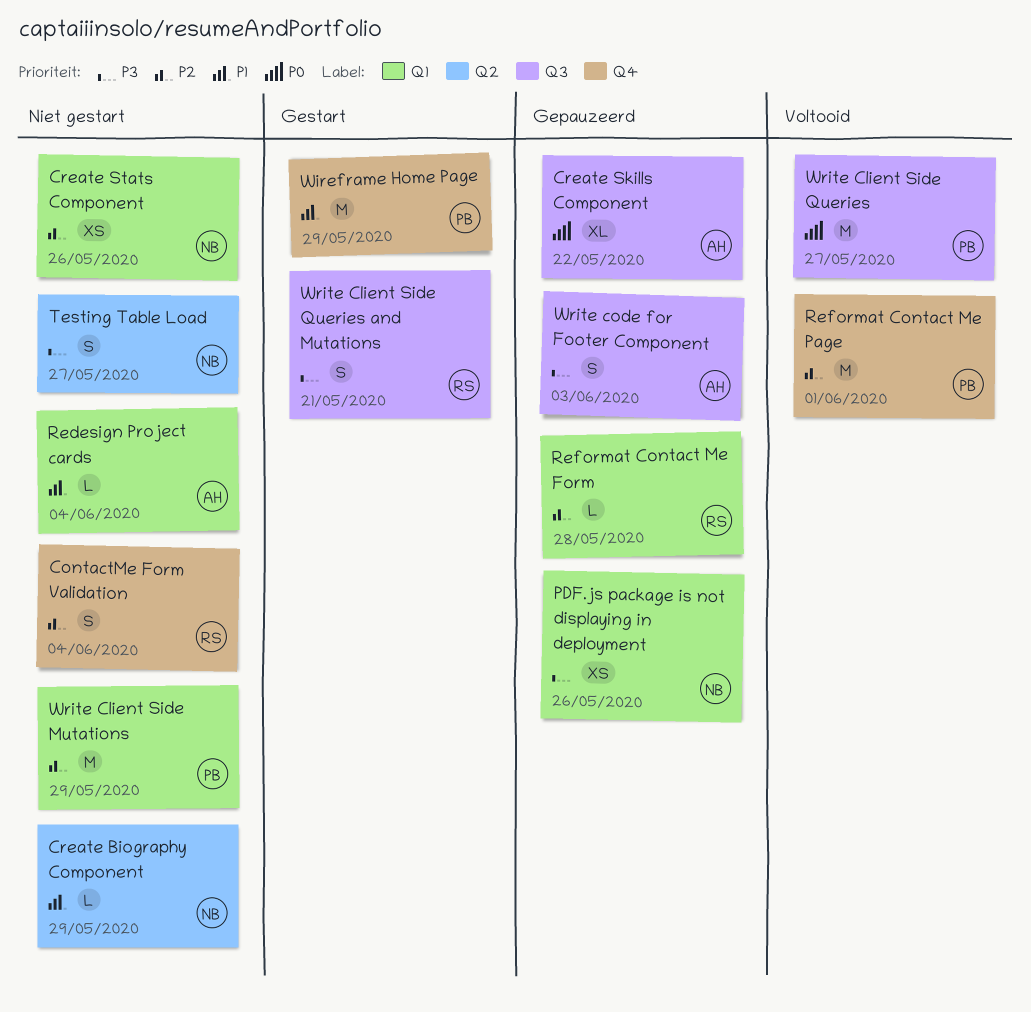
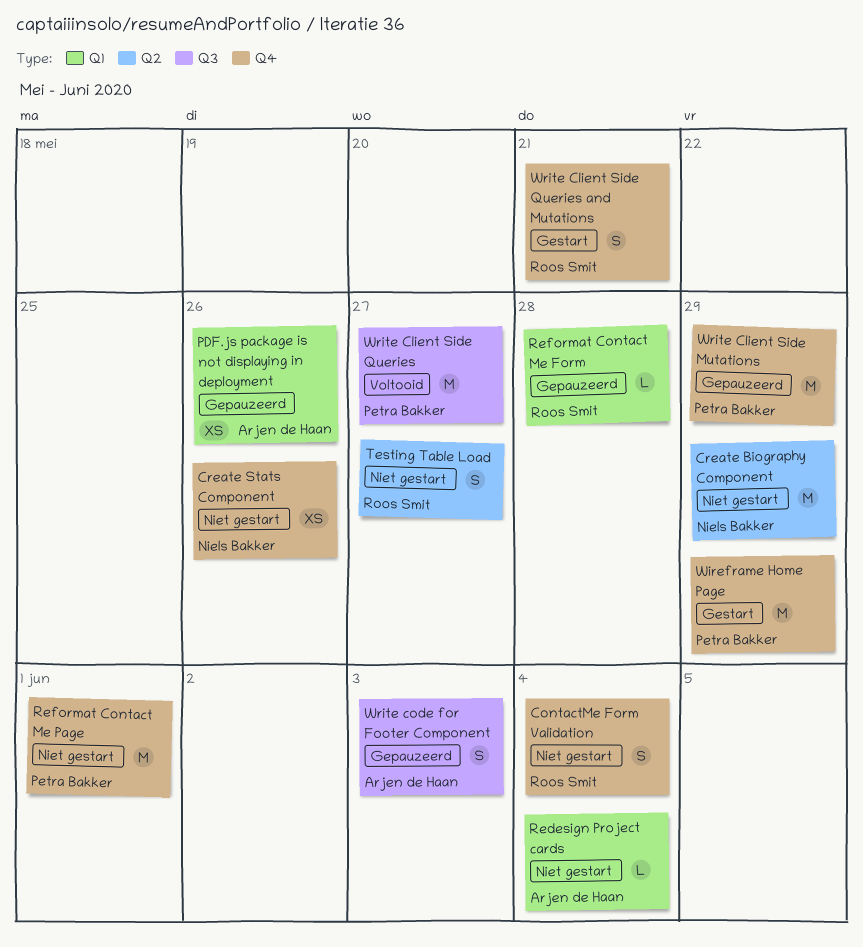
Create Biography Component, estimate: L -> M
Create Skills Component: present -> none
Create Stats Component, label: Q1 -> Q4
PDF.js package is not displaying in deployment, owner: Niels Bakker -> Arjen de Haan
Reformat Contact Me Page, status: Voltooid -> Niet gestart
Testing Table Load, owner: Niels Bakker -> Roos Smit
Write Client Side Mutations, status: Niet gestart -> Gepauzeerd
Write Client Side Mutations, label: Q1 -> Q4
Write Client Side Queries and Mutations, label: Q3 -> Q4

